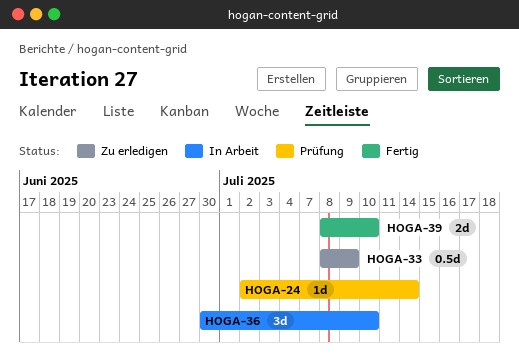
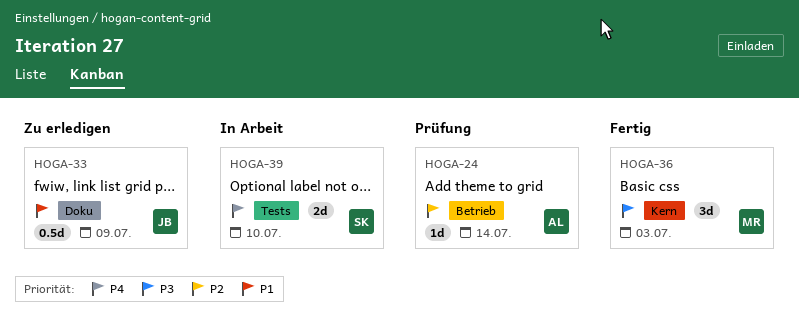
HOGA-36, status: In Arbeit -> Fertig
HOGA-36, due: Jul 10 -> Jul 3
HOGA-39, status: Fertig -> In Arbeit

